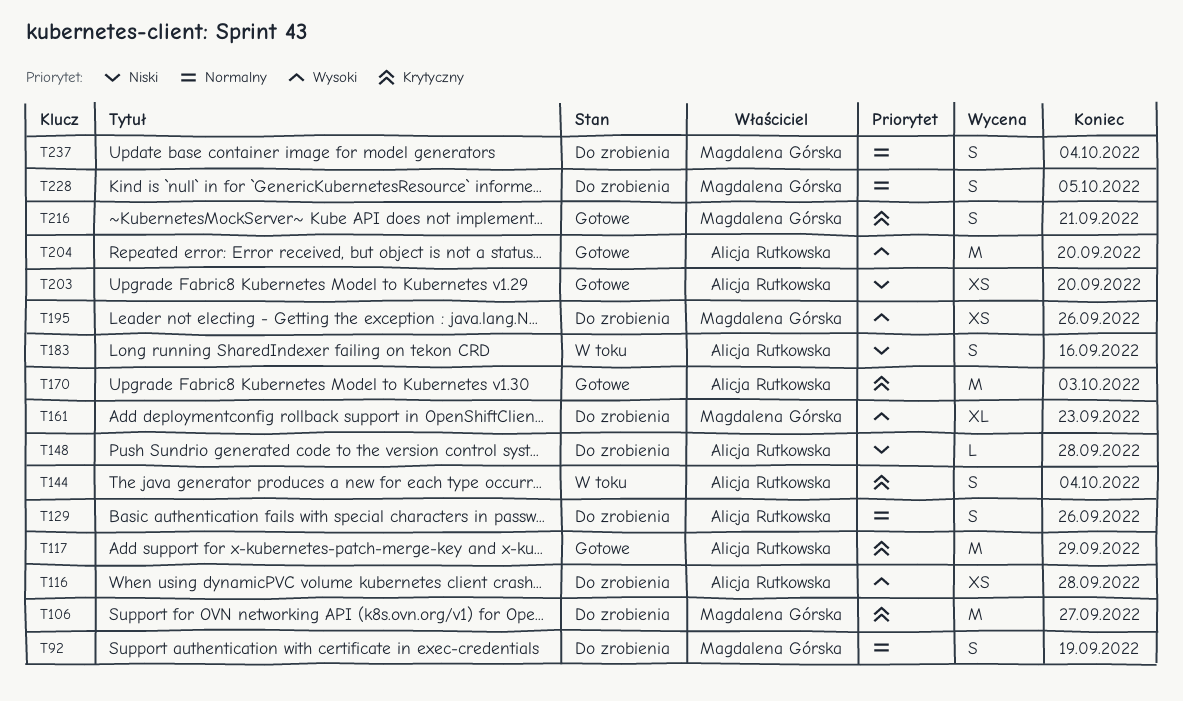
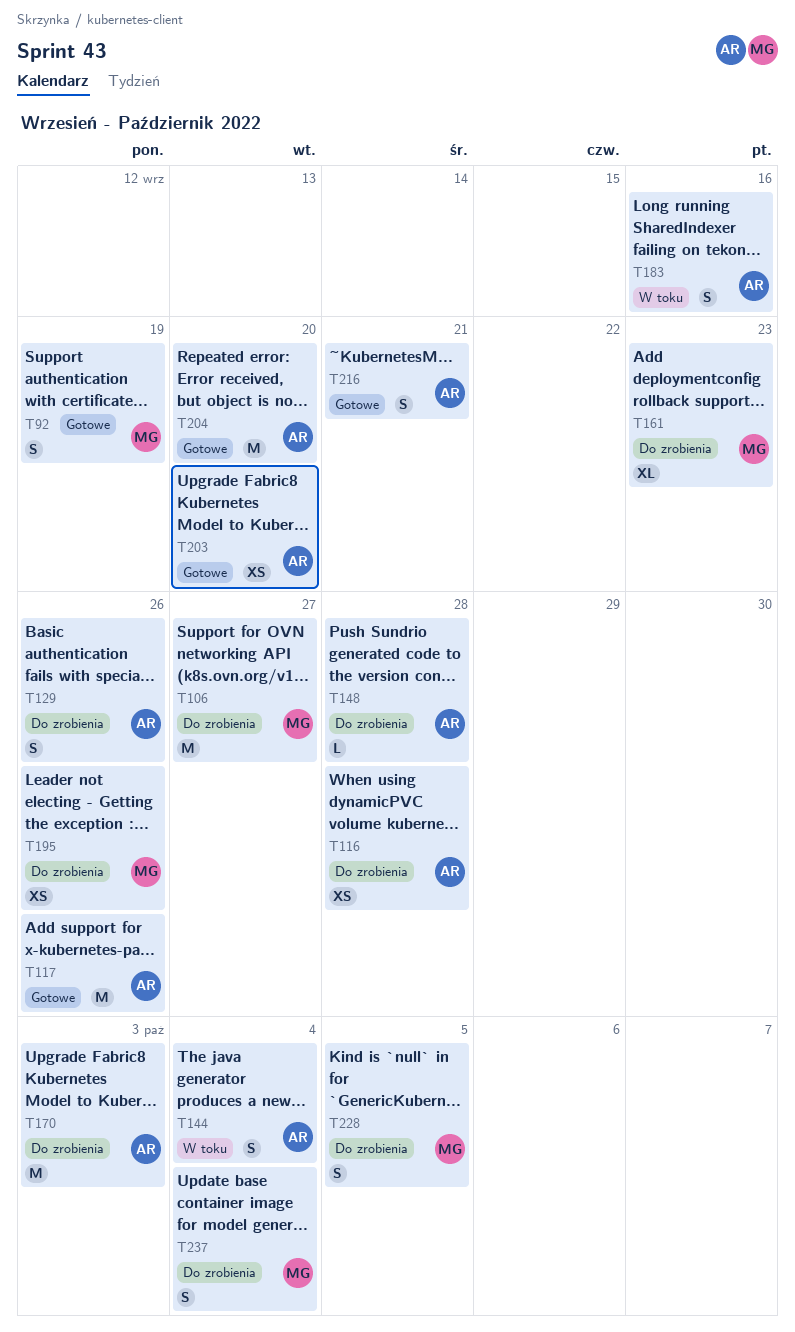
T92, status: Do zrobienia -> Gotowe
T117, due: Sep 29 -> Sep 26
T170, status: Gotowe -> Do zrobienia
T216, owner: Magdalena Górska -> Alicja Rutkowska

